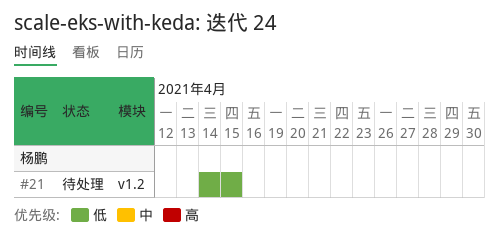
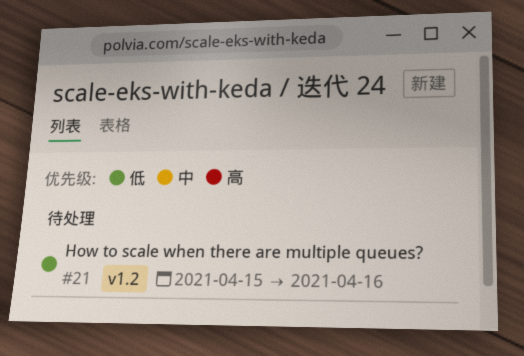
#21, start: Apr 14 -> Apr 15
#21, due: Apr 15 -> Apr 16

